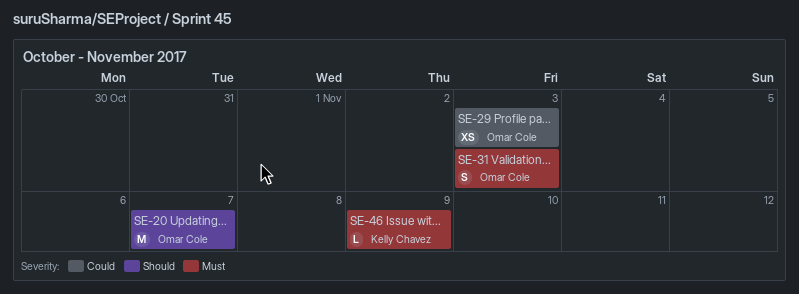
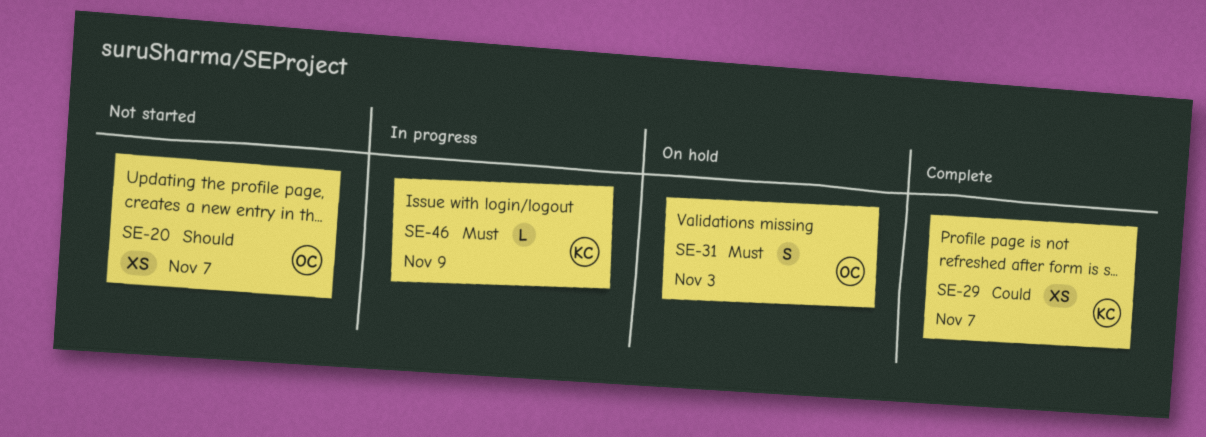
SE-20, estimate: M -> XS
SE-29, owner: Omar Cole -> Kelly Chavez
SE-29, due: Nov 3 -> Nov 7

